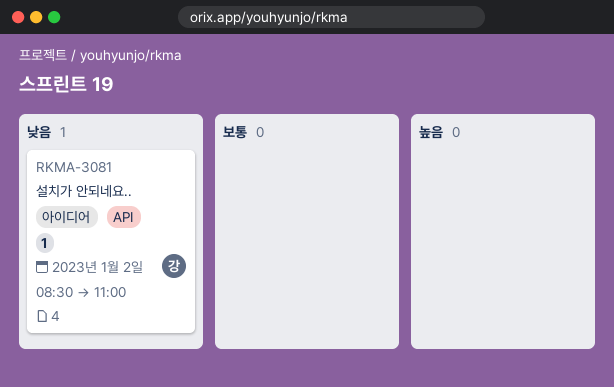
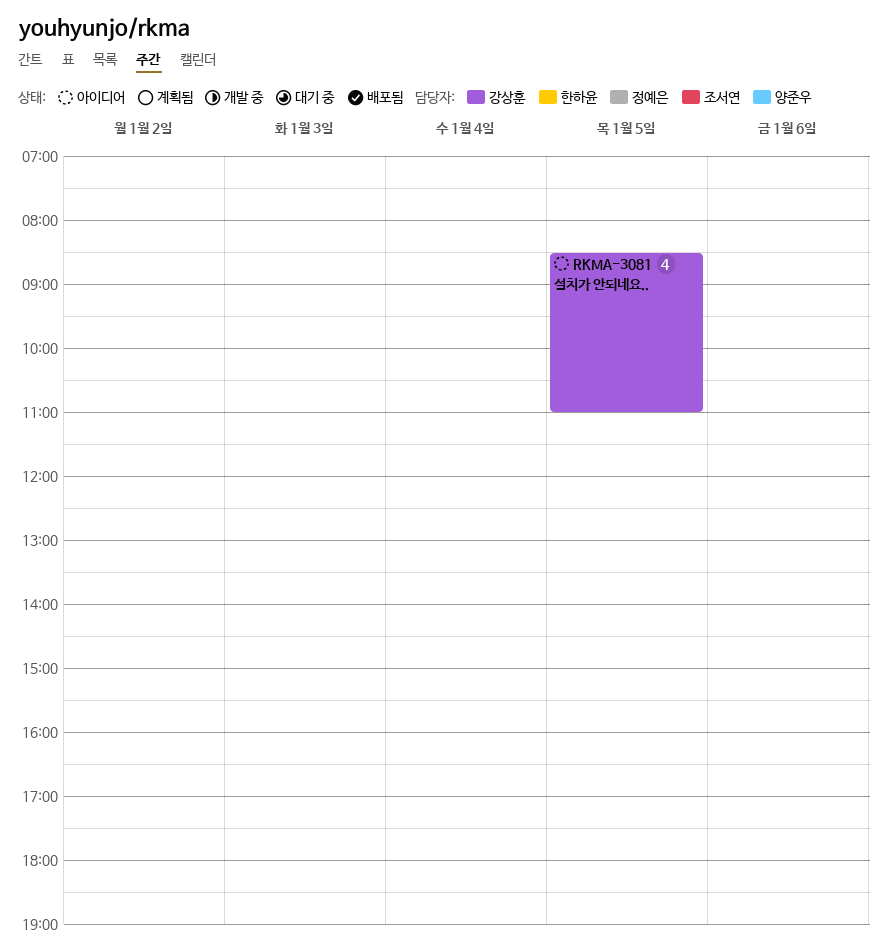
RKMA-3081, estimate: 1 -> 4
RKMA-3081, day: Jan 2 -> Jan 5

